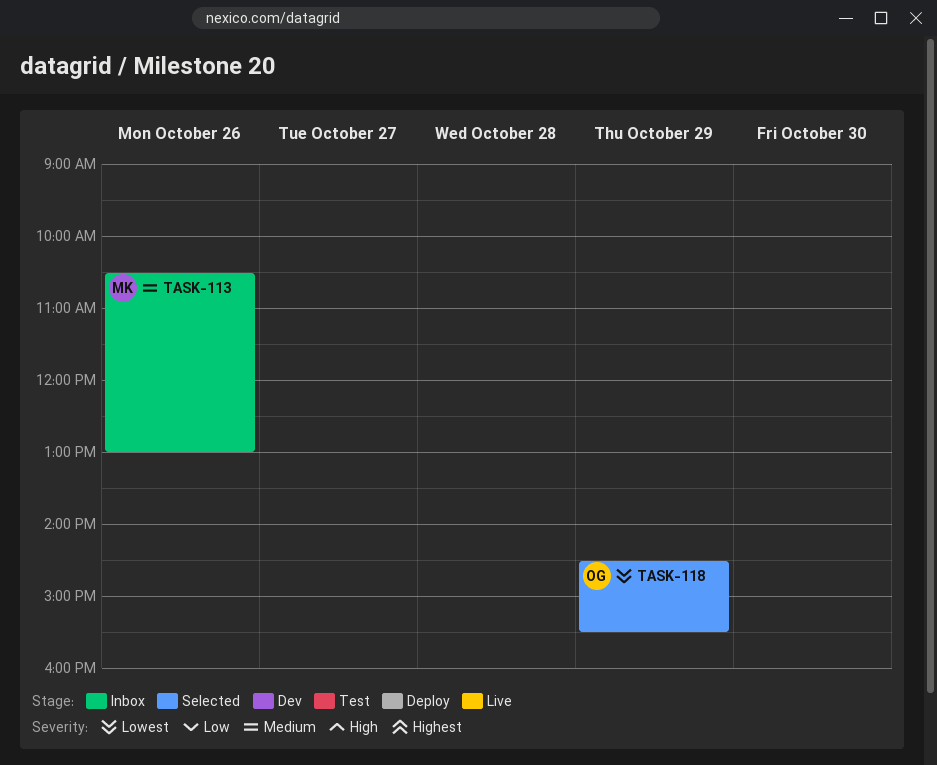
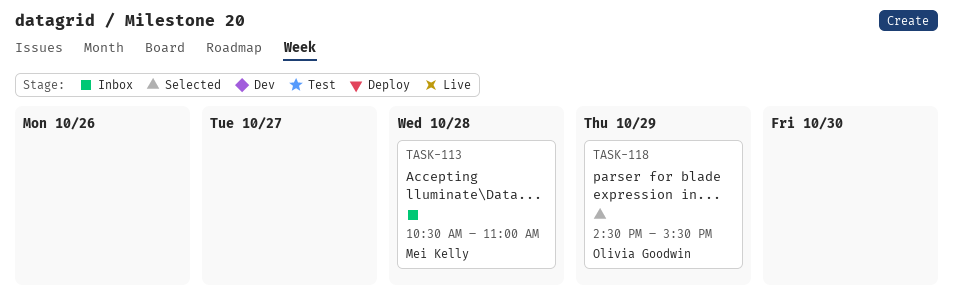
TASK-113, day: Oct 26 -> Oct 28
TASK-113, ends: 13:00 -> 11:00

